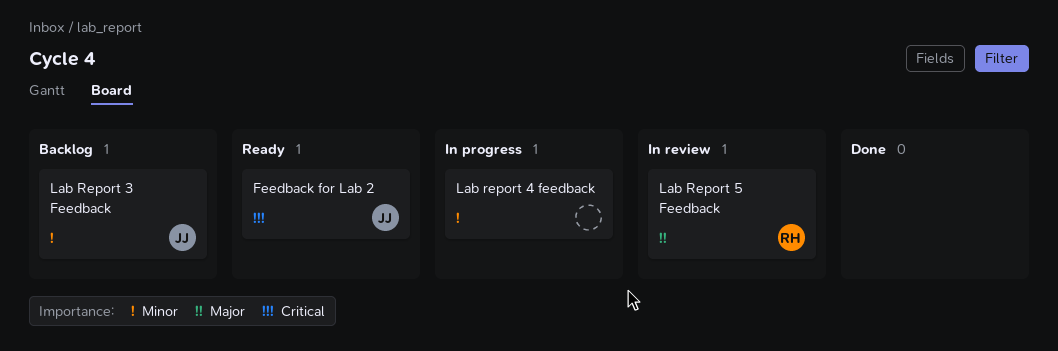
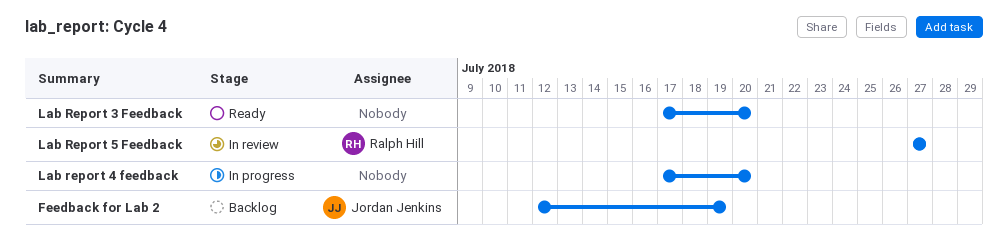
Feedback for Lab 2, status: Ready -> Backlog
Lab Report 3 Feedback, status: Backlog -> Ready
Lab Report 3 Feedback, owner: Jordan Jenkins -> none

